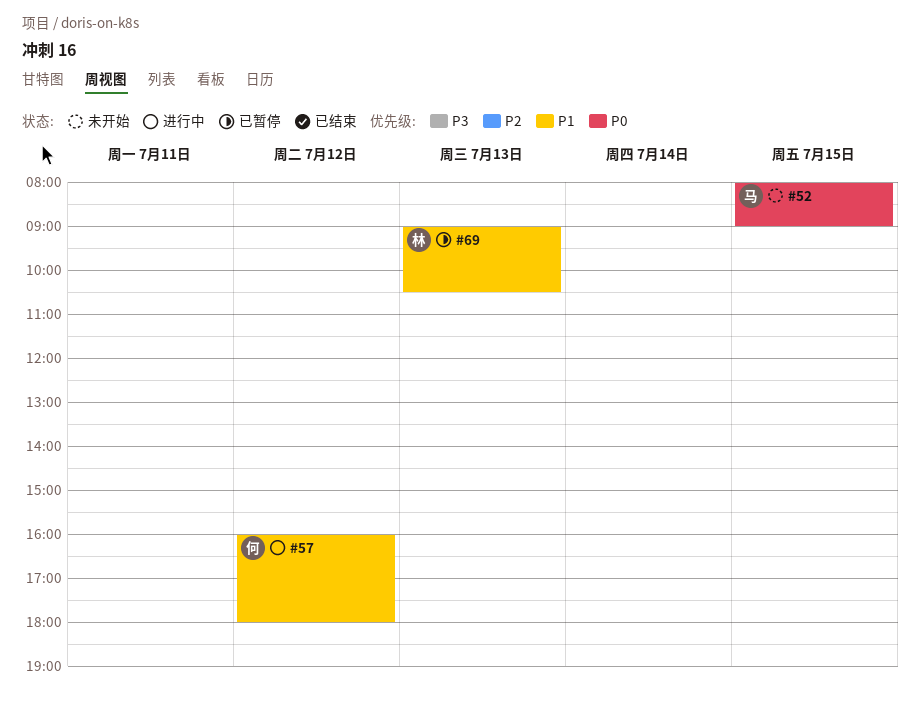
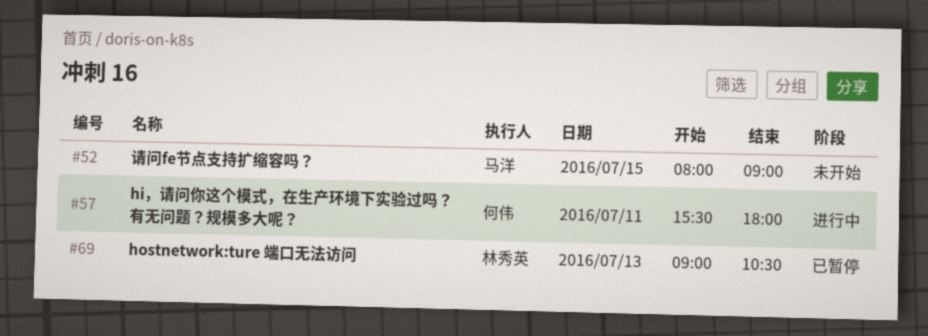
#57, day: Jul 12 -> Jul 11
#57, begins: 16:00 -> 15:30

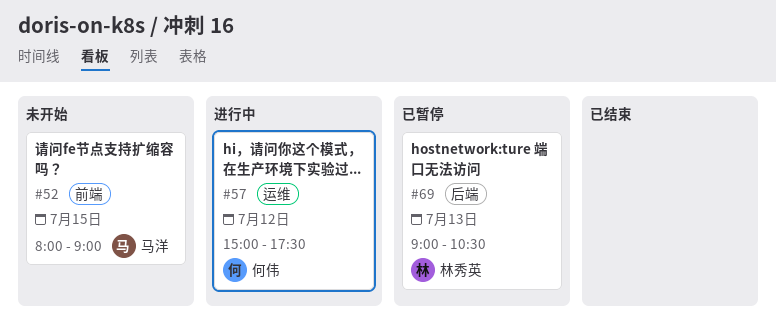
#57, day: Jul 11 -> Jul 12
#57, begins: 15:30 -> 15:00
#57, ends: 18:00 -> 17:30

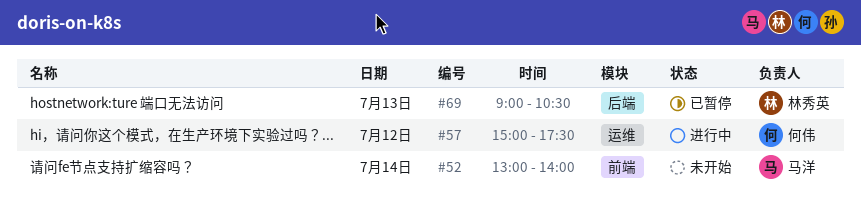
#52, day: Jul 15 -> Jul 14
#52, begins: 08:00 -> 13:00
#52, ends: 09:00 -> 14:00

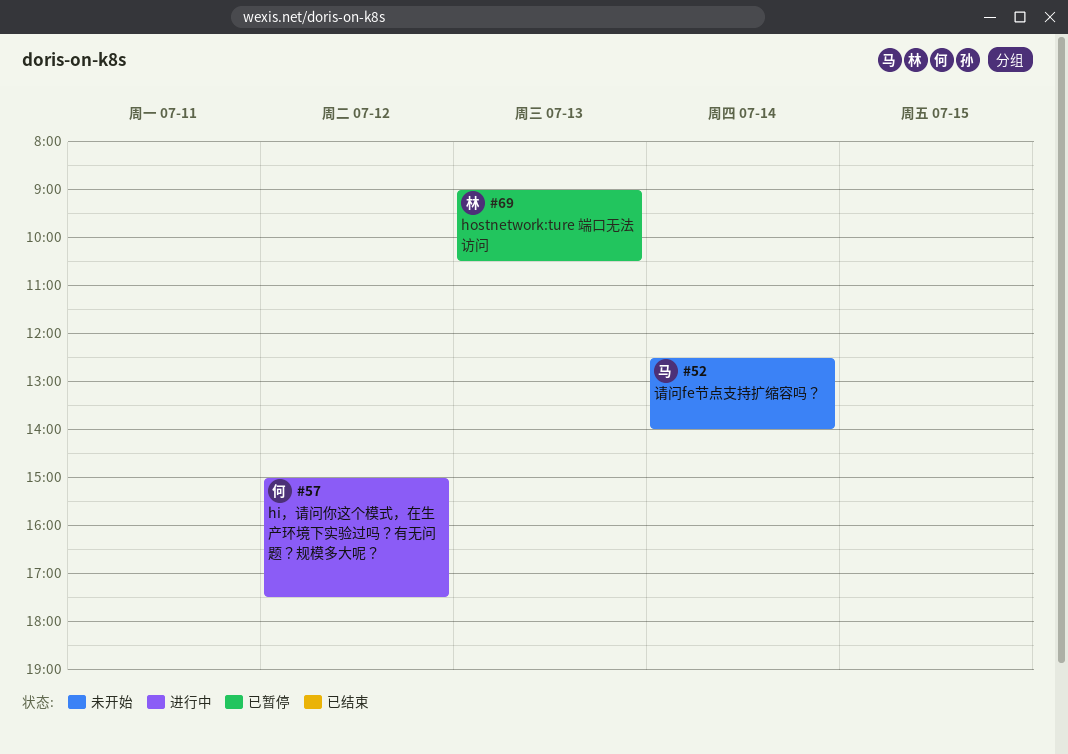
#52, begins: 13:00 -> 12:30

